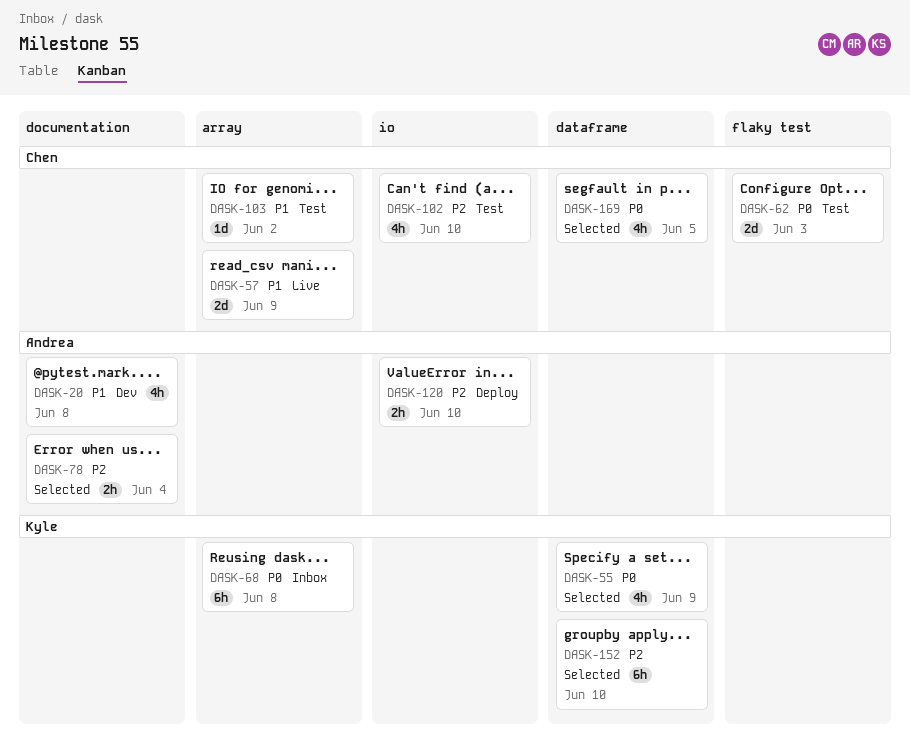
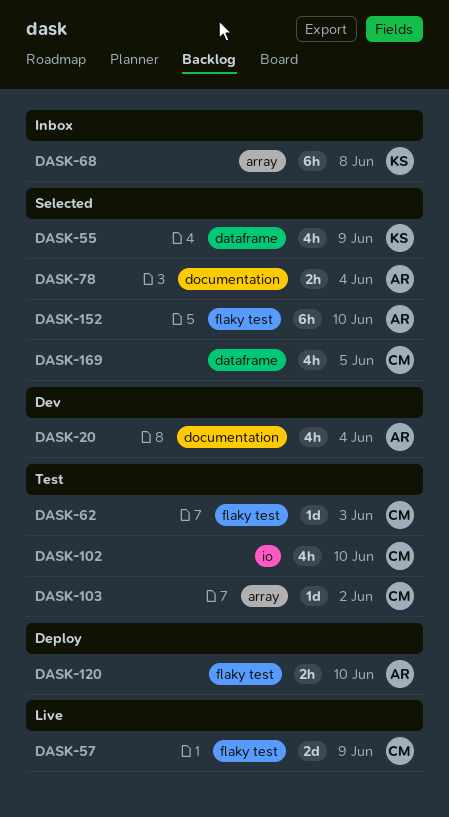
DASK-20, due: Jun 8 -> Jun 4
DASK-57, label: array -> flaky test
DASK-62, estimate: 2d -> 1d
DASK-120, label: io -> flaky test
DASK-152, owner: Kyle -> Andrea
DASK-152, label: dataframe -> flaky test

